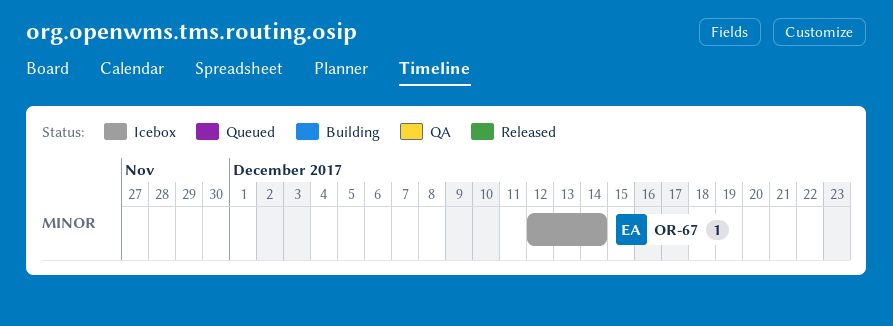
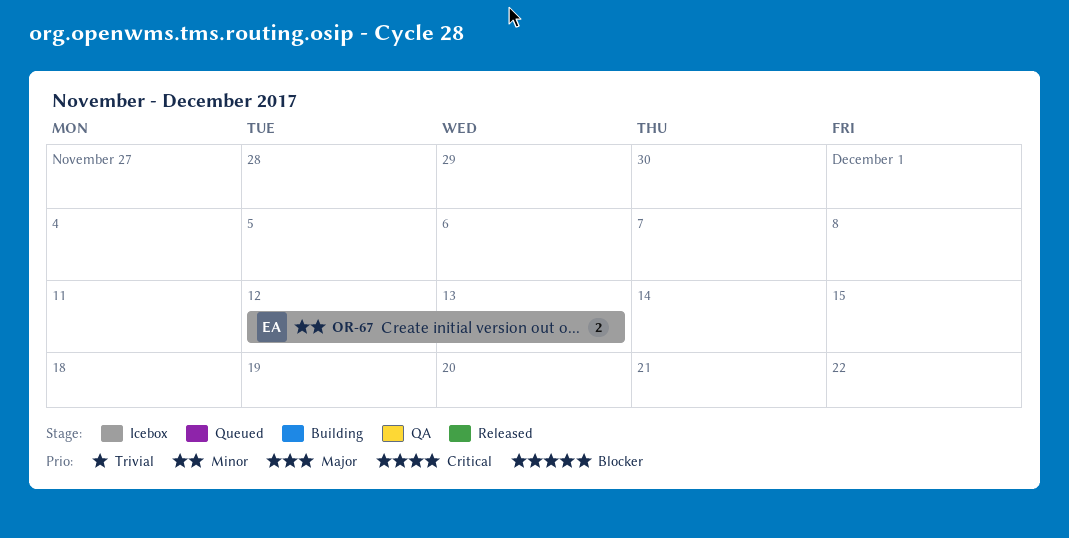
OR-67, estimate: 1 -> 2
OR-67, due: Dec 14 -> Dec 13

